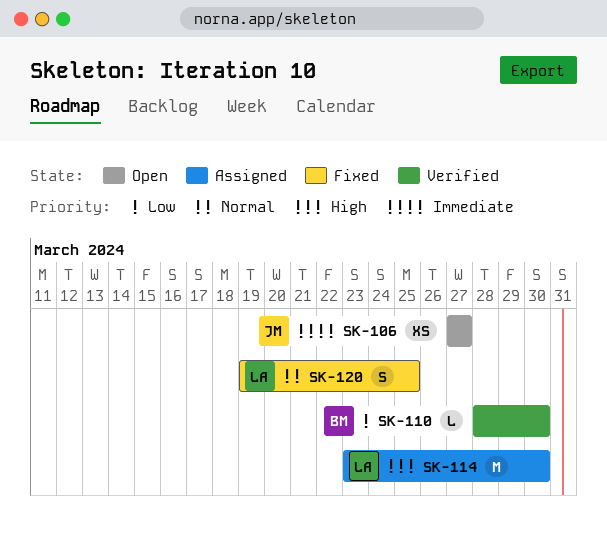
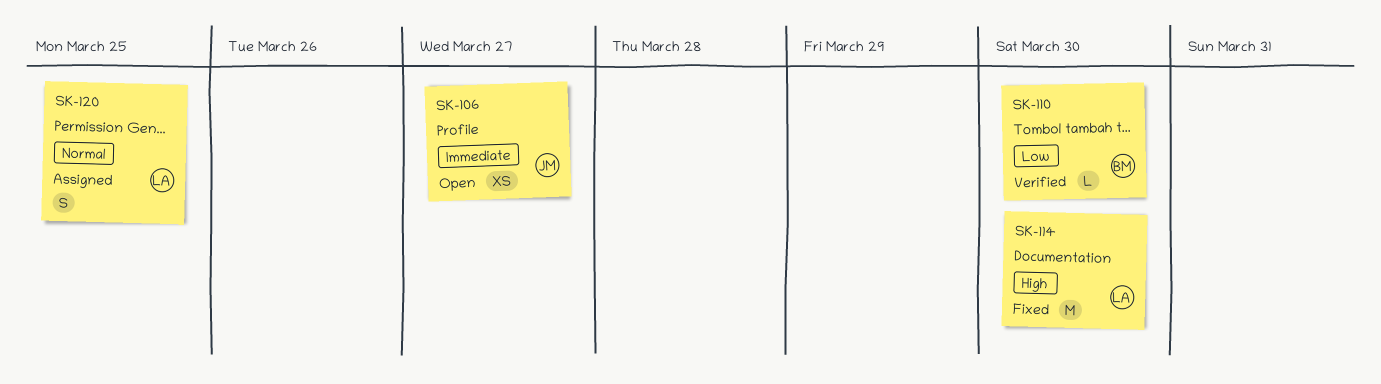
SK-114, status: Assigned -> Fixed
SK-120, status: Fixed -> Assigned

